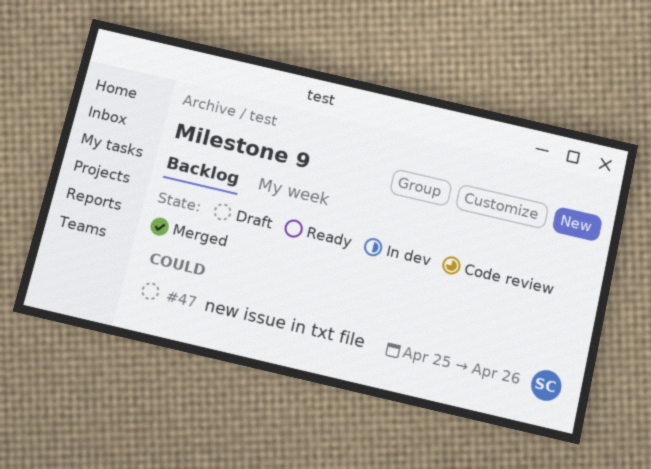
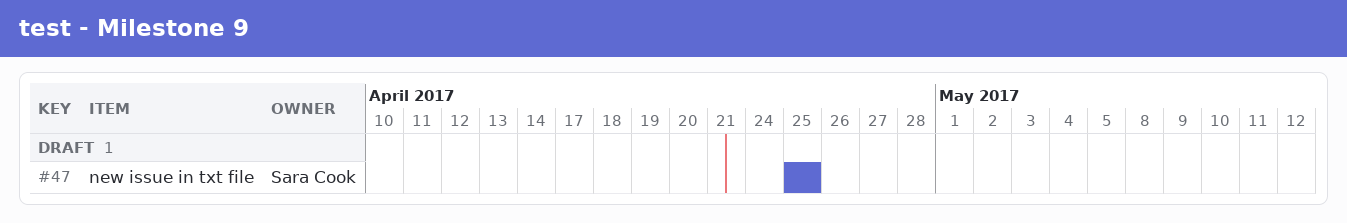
#47, due: Apr 26 -> Apr 25

